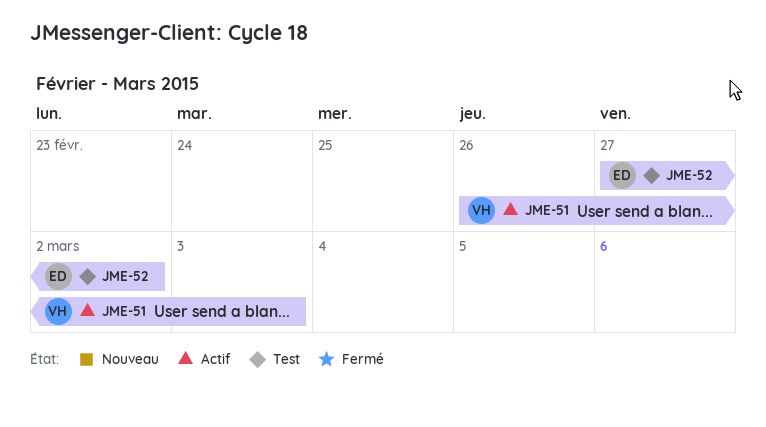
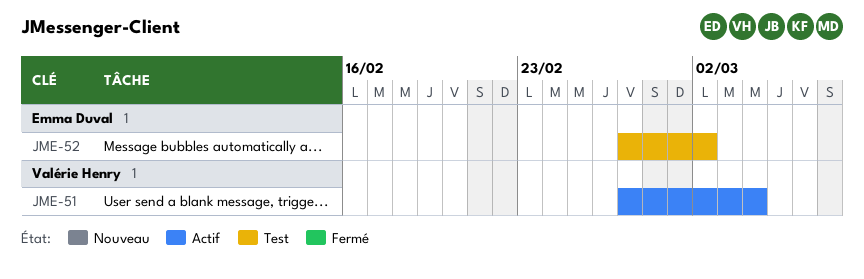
JME-51, start: Feb 26 -> Feb 27
JME-51, due: Mar 3 -> Mar 4

